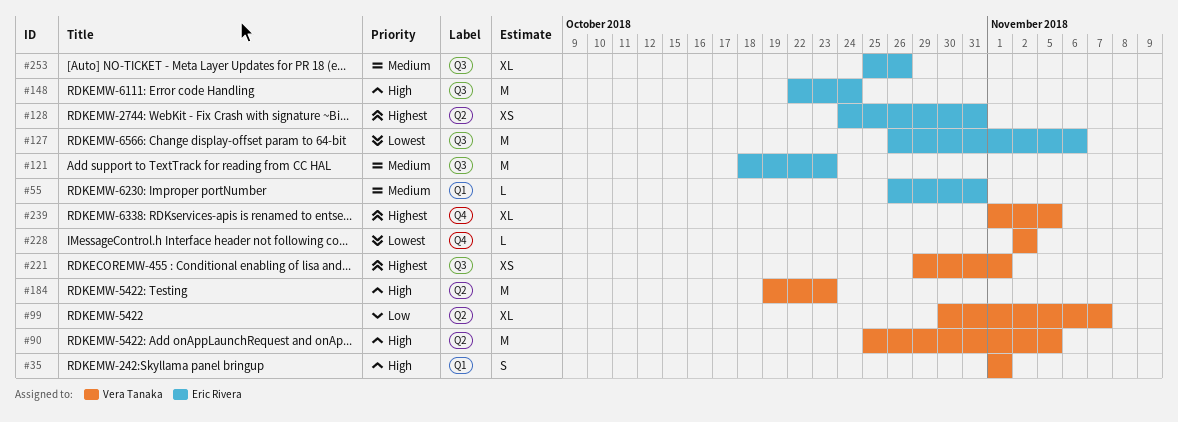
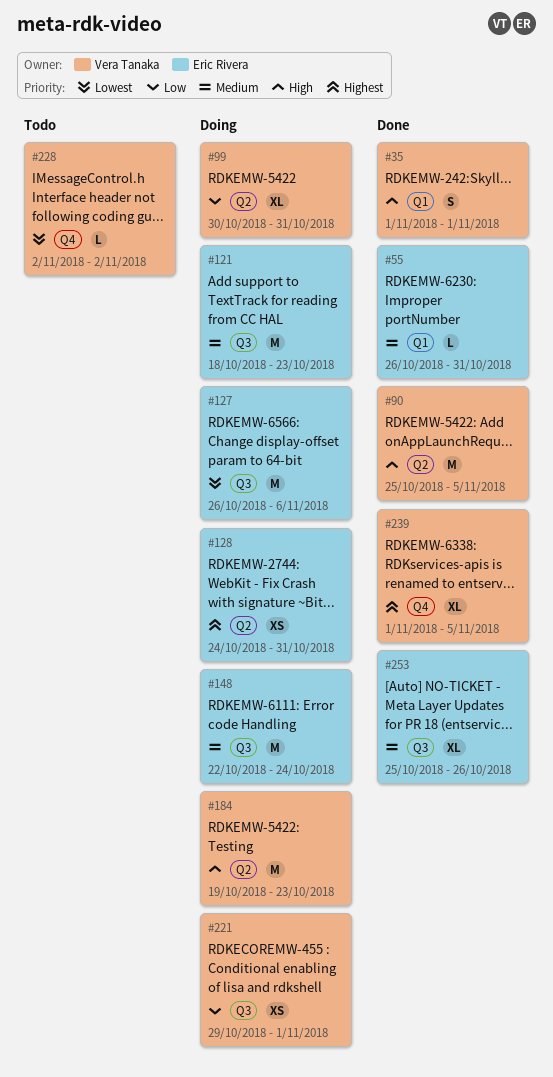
#99, due: Nov 7 -> Oct 31
#148, priority: High -> Medium
#221, priority: Highest -> Low

